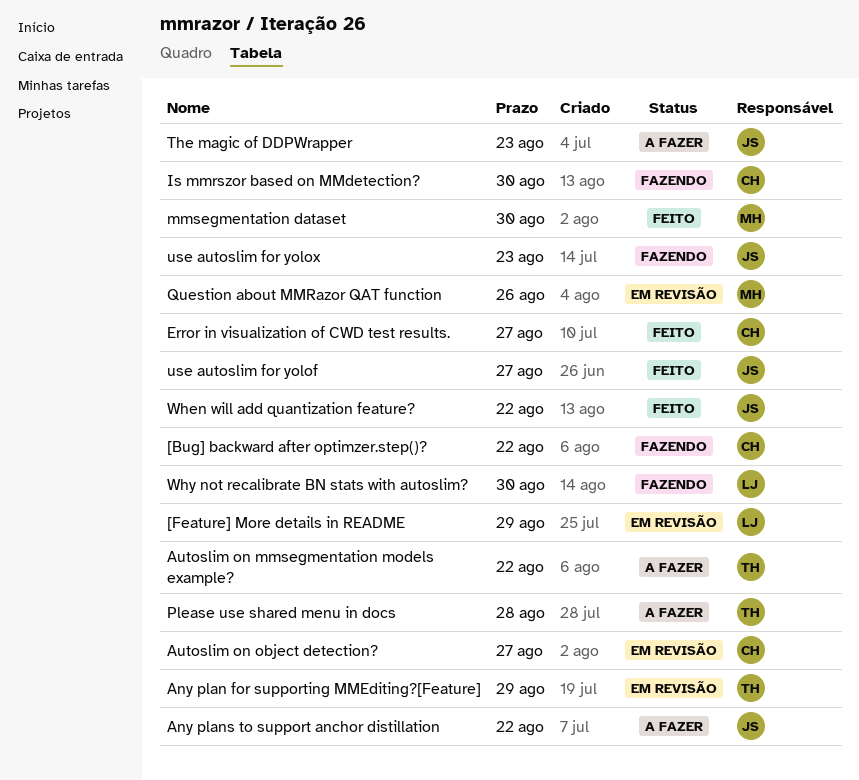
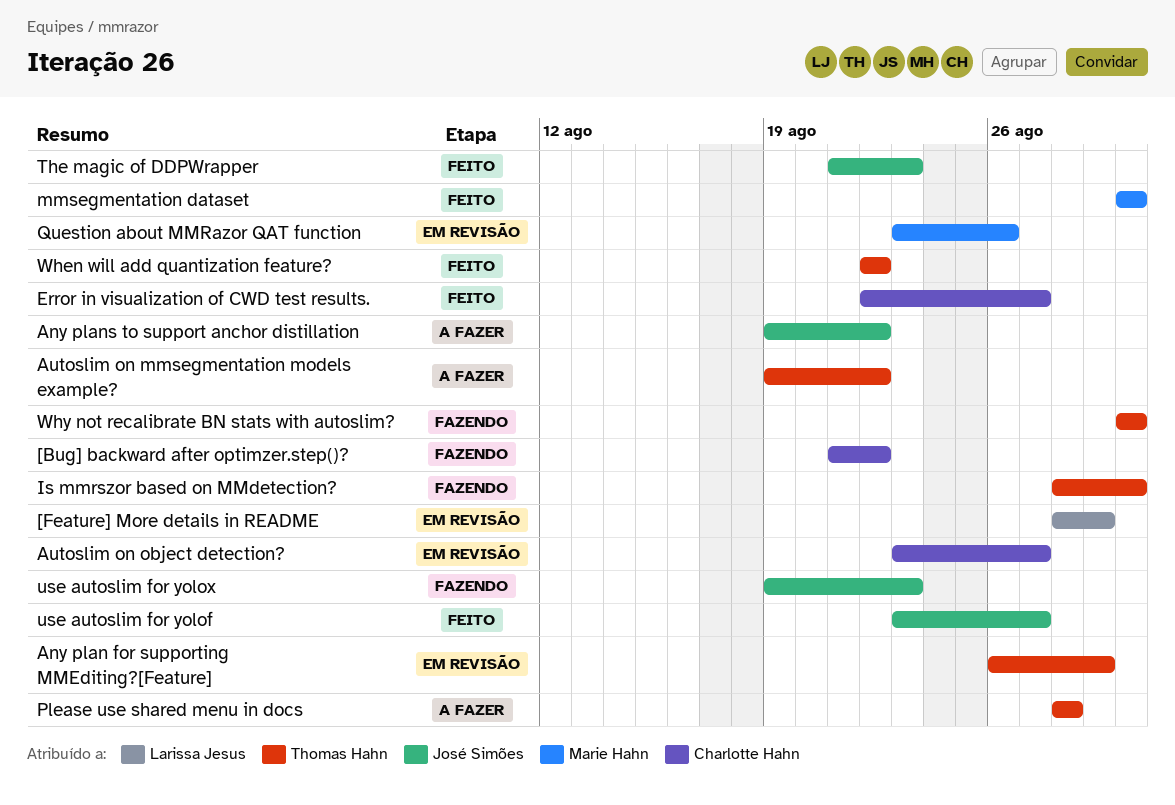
Is mmrszor based on MMdetection?, owner: Charlotte Hahn -> Thomas Hahn
The magic of DDPWrapper, status: A fazer -> Feito
When will add quantization feature?, owner: José Simões -> Thomas Hahn
Why not recalibrate BN stats with autoslim?, owner: Larissa Jesus -> Thomas Hahn

